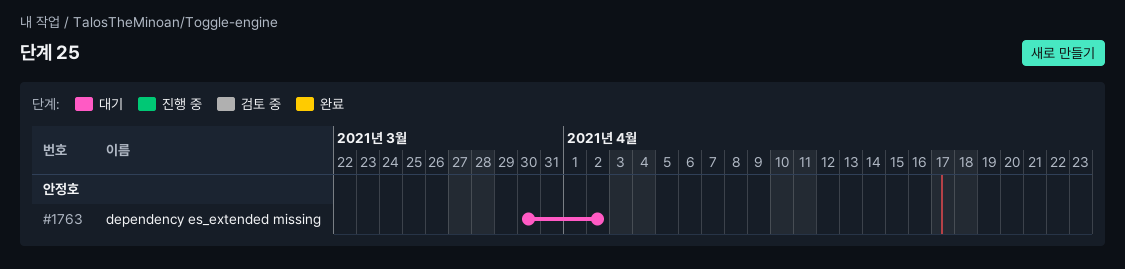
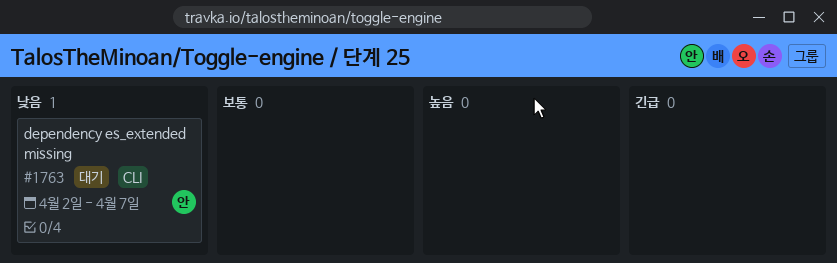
#1763, start: Mar 30 -> Apr 2
#1763, due: Apr 2 -> Apr 7

